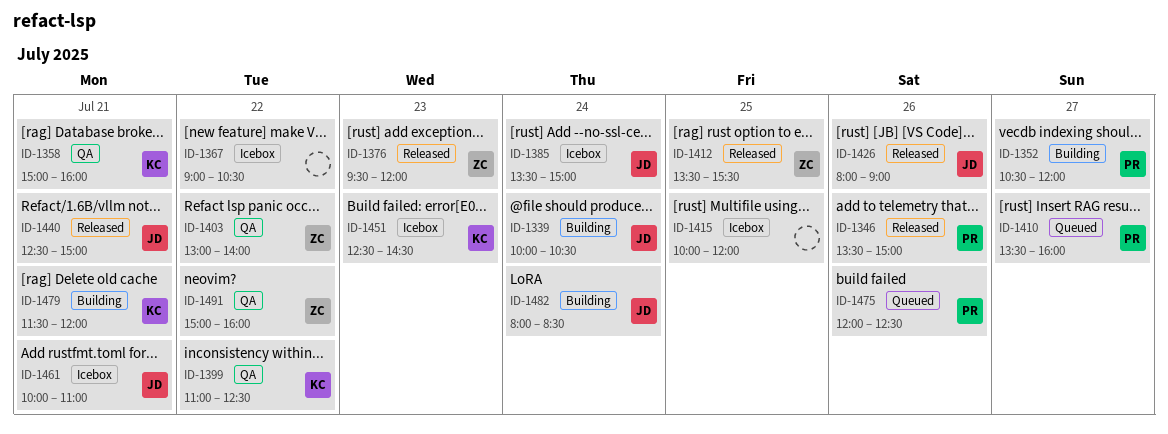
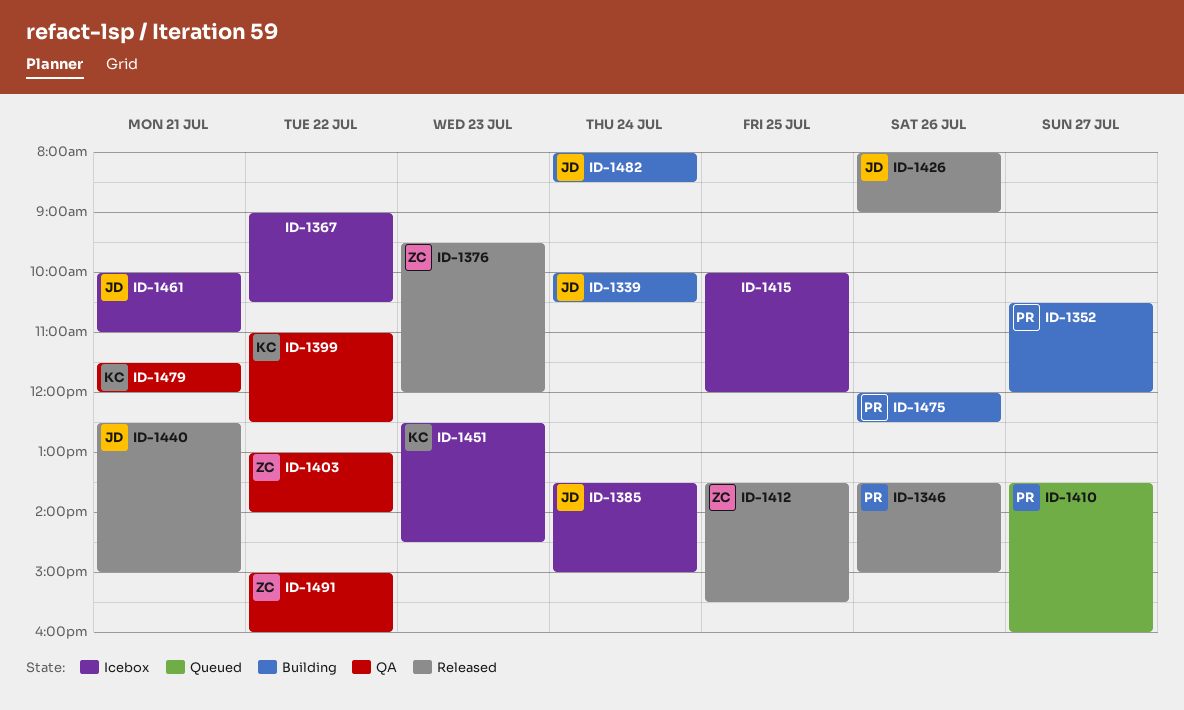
ID-1358: present -> none
ID-1475, status: Queued -> Building
ID-1479, status: Building -> QA

